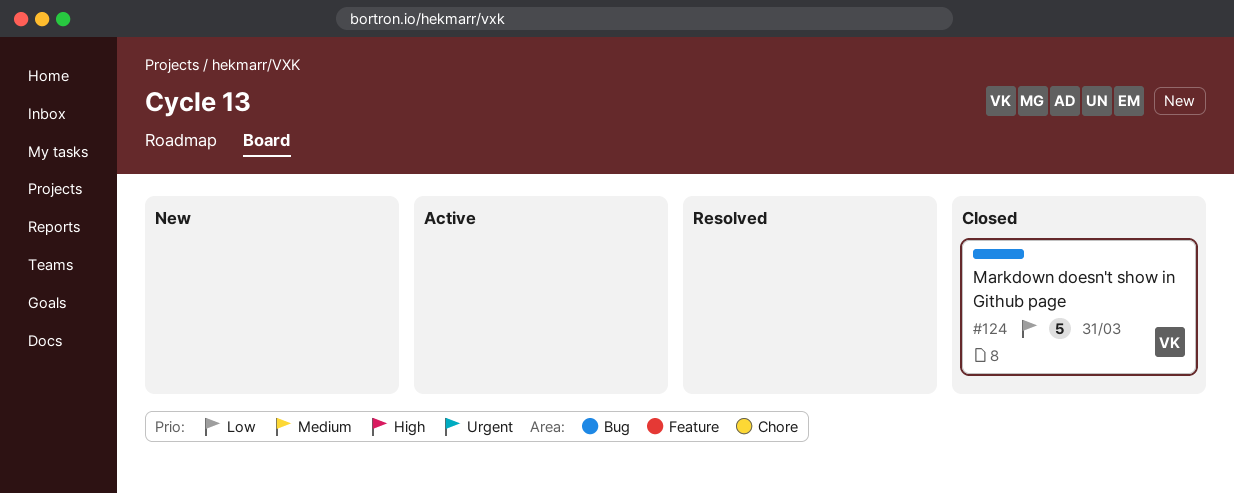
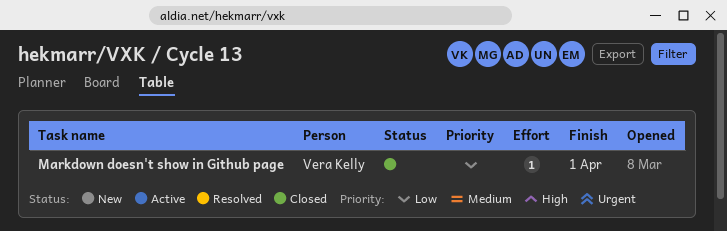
Markdown doesn't show in Github page, estimate: 5 -> 1
Markdown doesn't show in Github page, due: Mar 31 -> Apr 1

